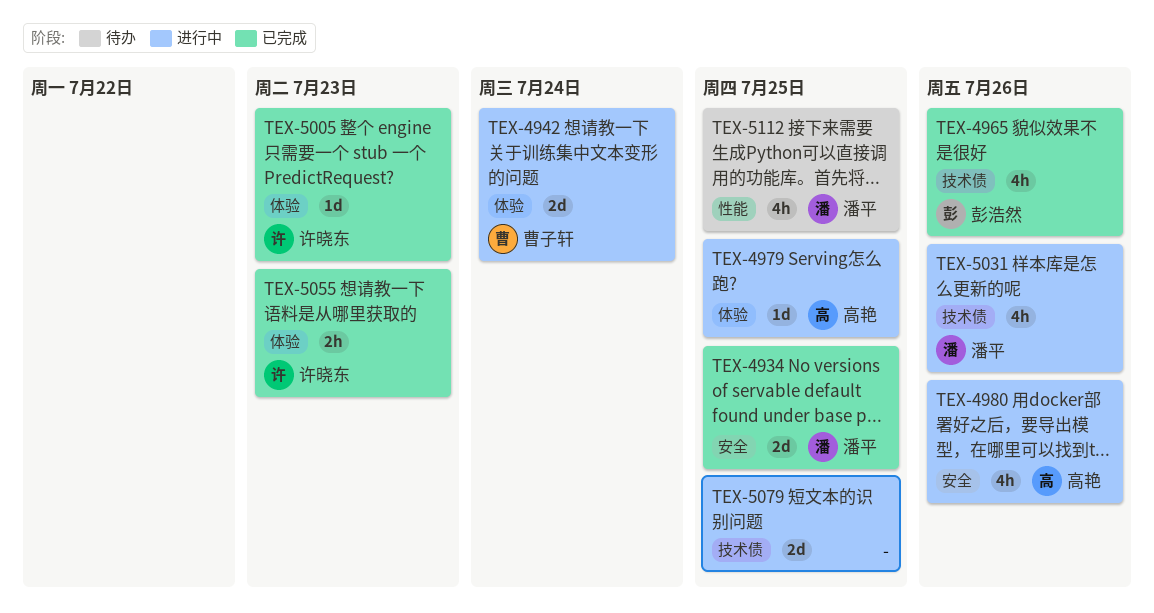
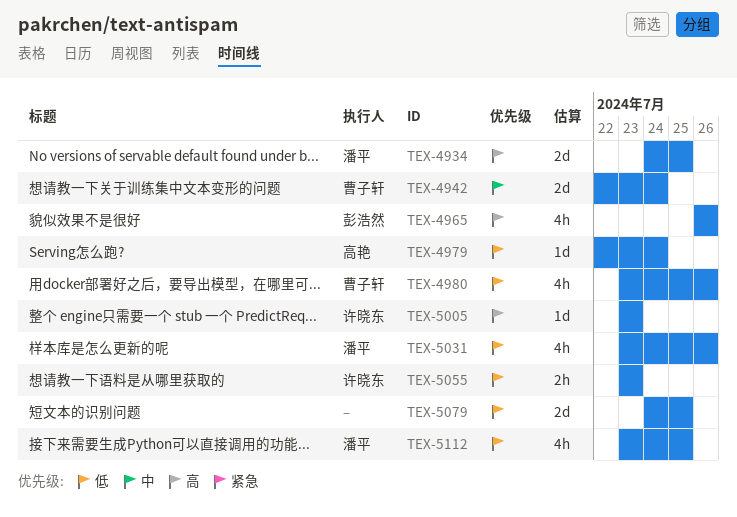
TEX-4979, due: Jul 25 -> Jul 24
TEX-4980, owner: 高艳 -> 曹子轩

